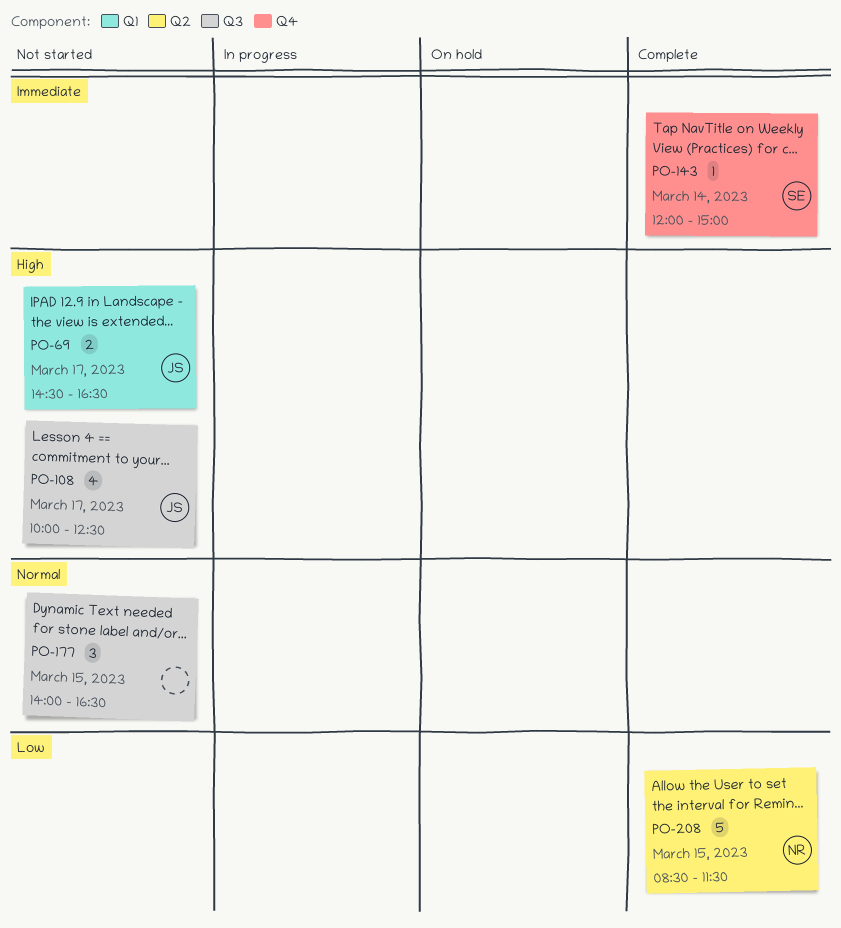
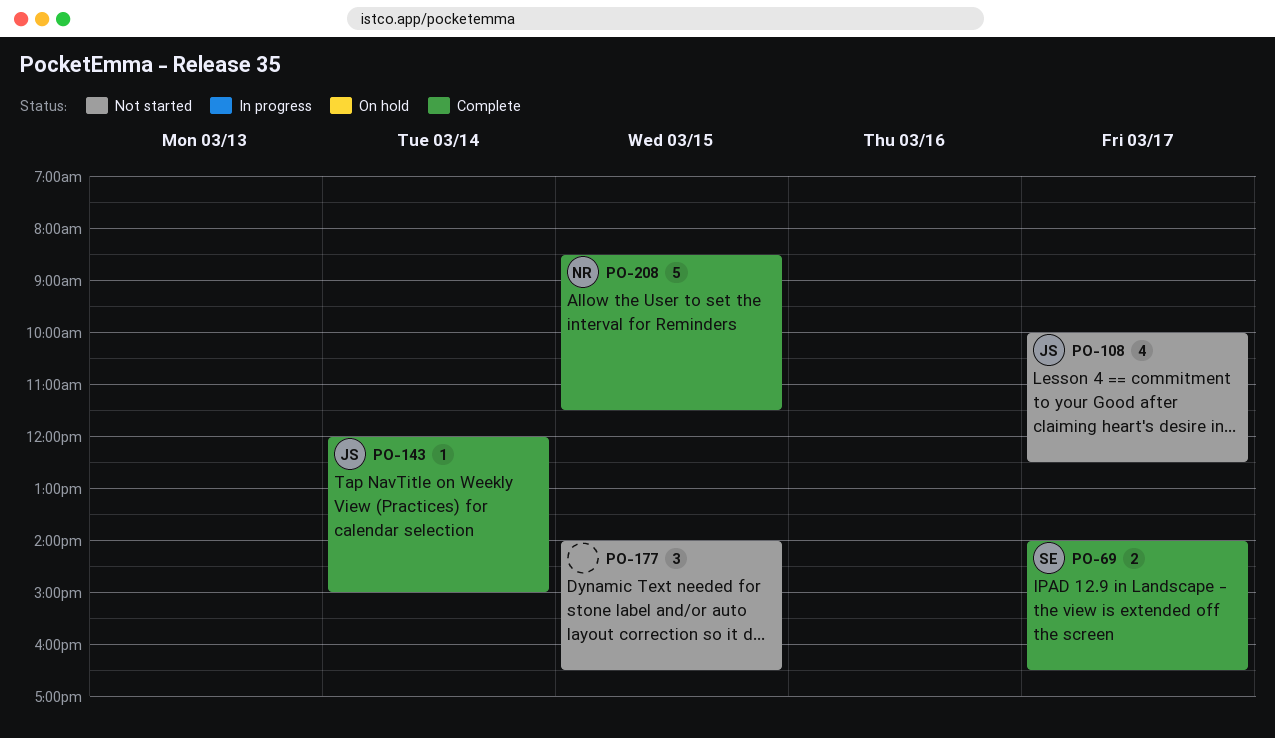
PO-69, status: Not started -> Complete
PO-69, owner: JS -> SE
PO-69, begins: 14:30 -> 14:00
PO-143, owner: SE -> JS

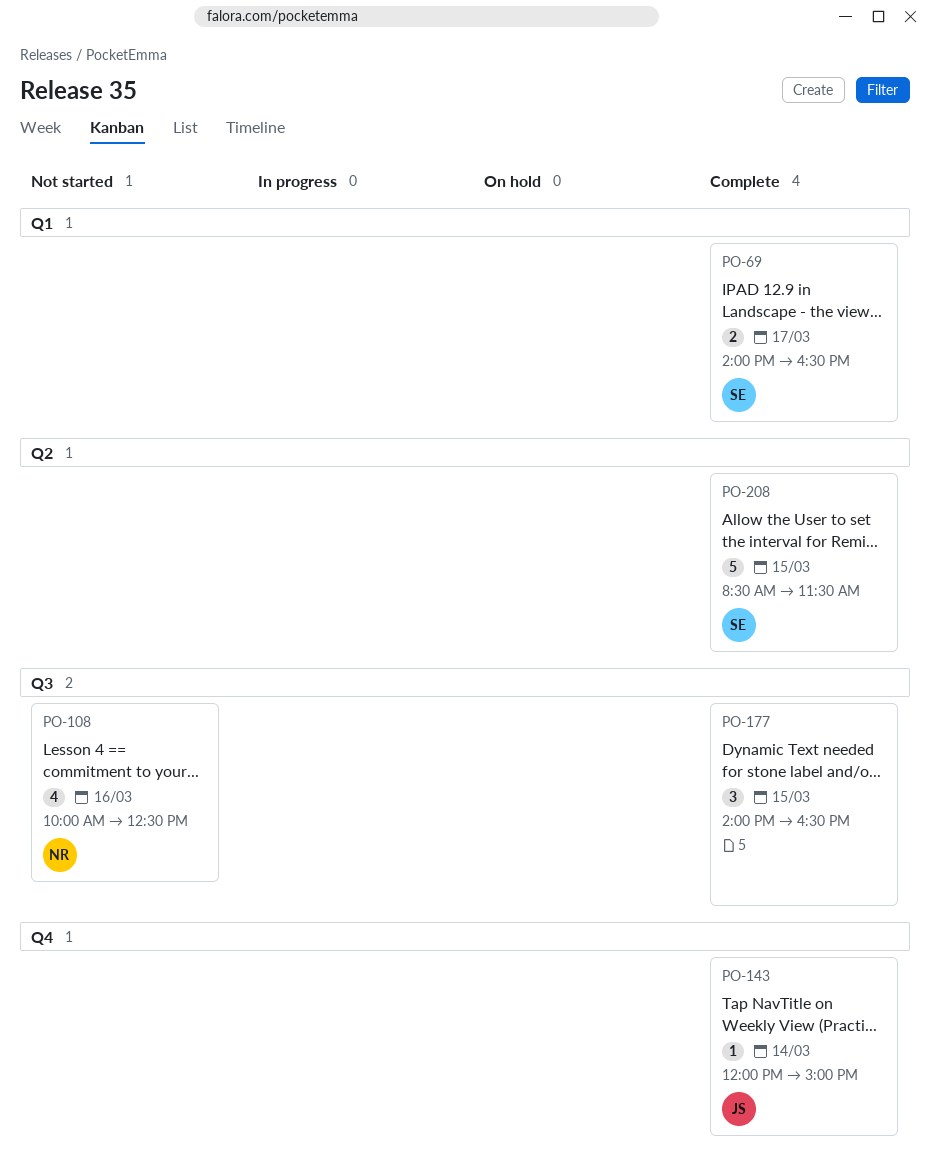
PO-108, owner: JS -> NR
PO-108, day: Mar 17 -> Mar 16
PO-177, status: Not started -> Complete
PO-208, owner: NR -> SE

